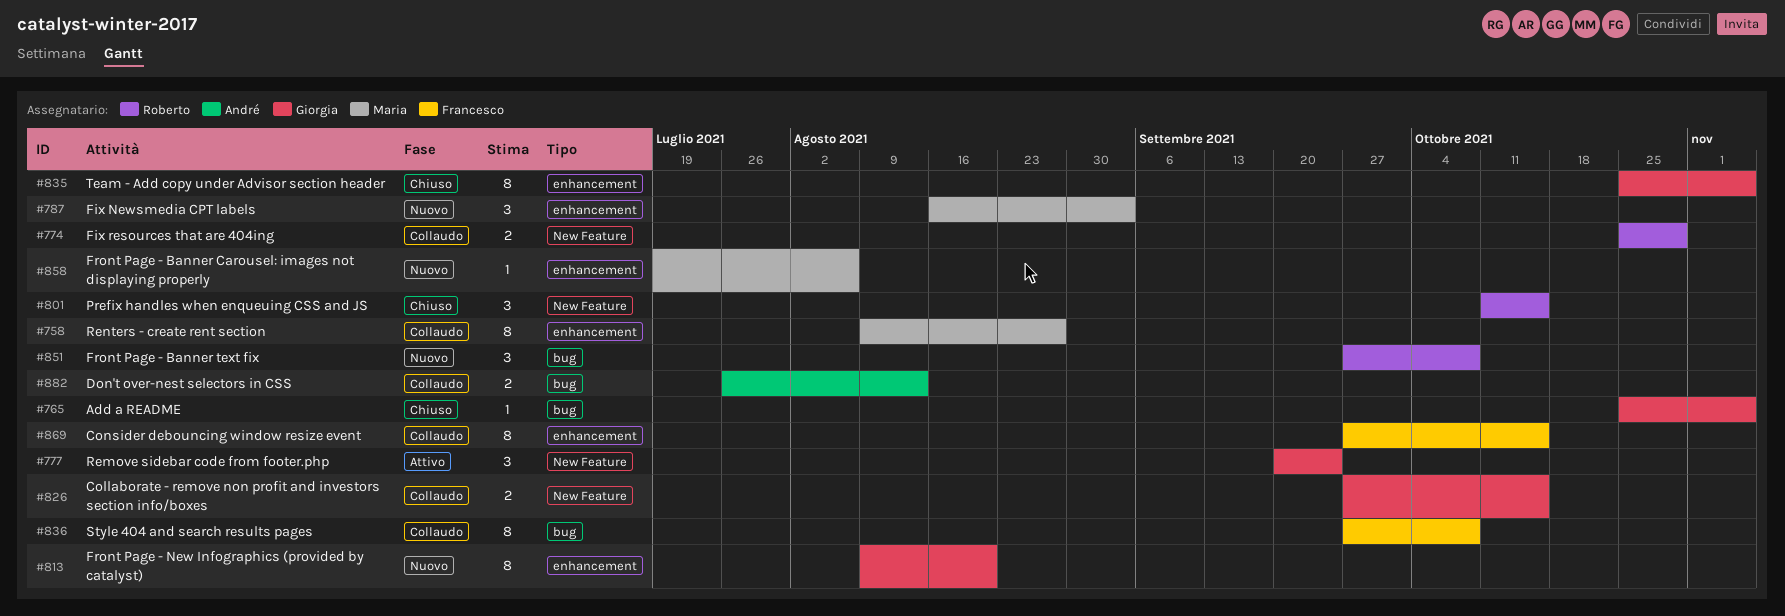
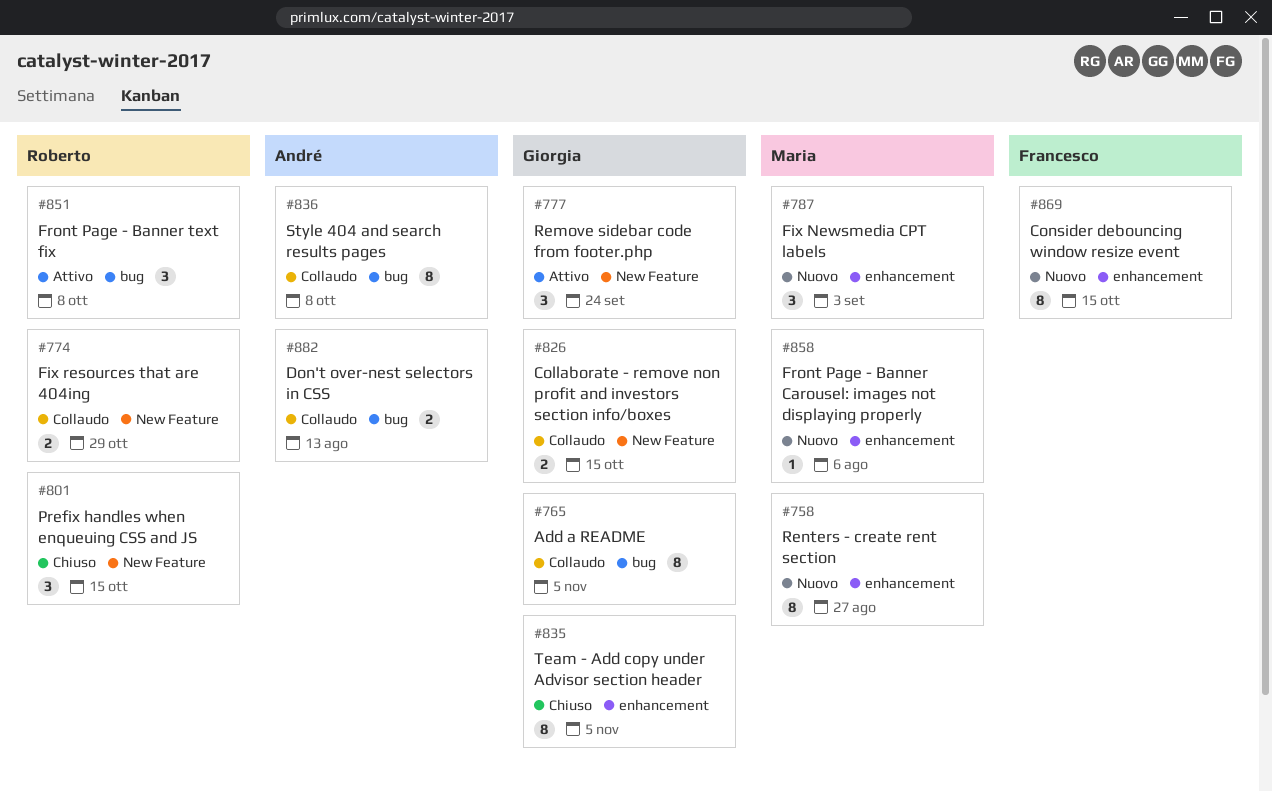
#758, status: Collaudo -> Nuovo
#765, status: Chiuso -> Collaudo
#765, estimate: 1 -> 8
#813: present -> none
#836, owner: Francesco -> André
#851, status: Nuovo -> Attivo
#869, status: Collaudo -> Nuovo

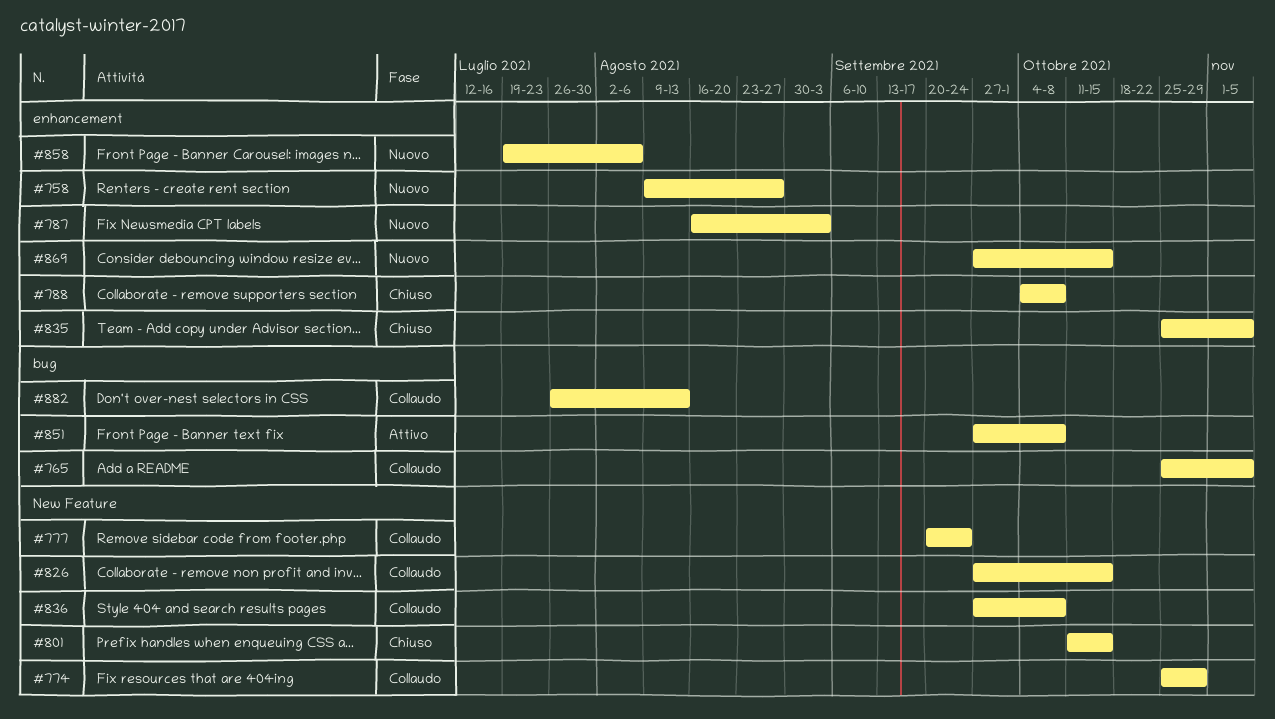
#777, status: Attivo -> Collaudo
#788: none -> present
#836, label: bug -> New Feature

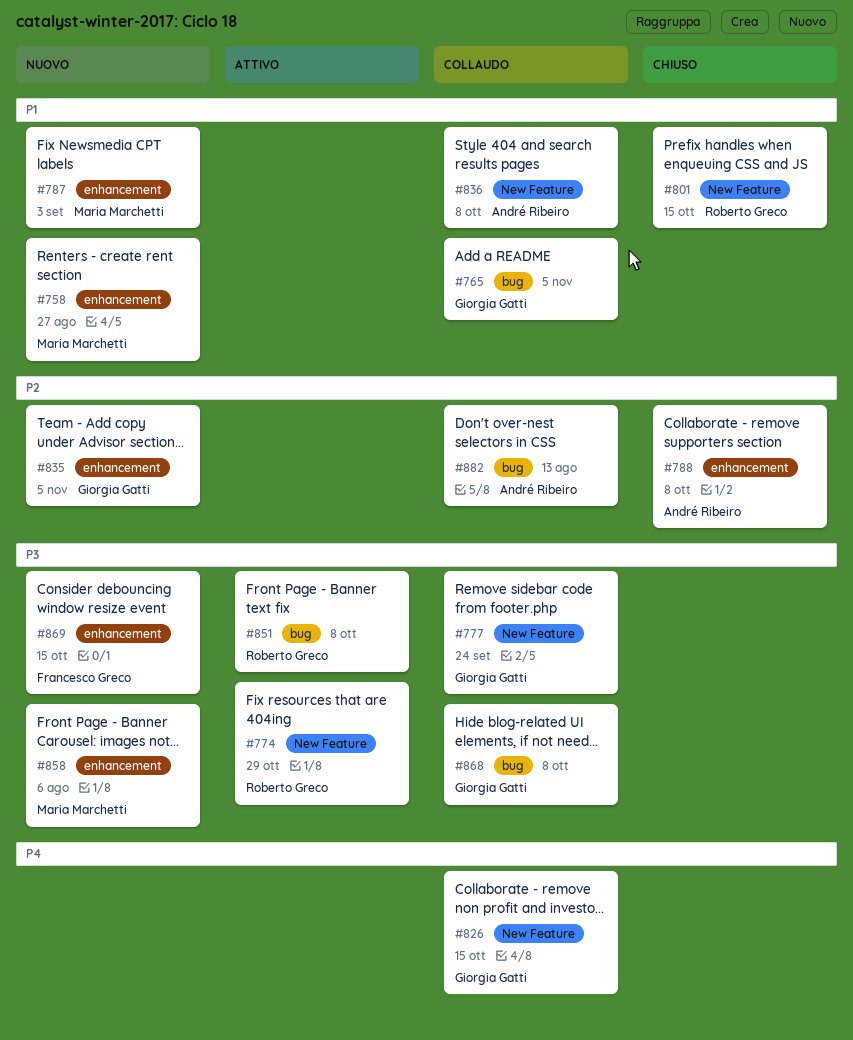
#774, status: Collaudo -> Attivo
#835, status: Chiuso -> Nuovo
#868: none -> present

